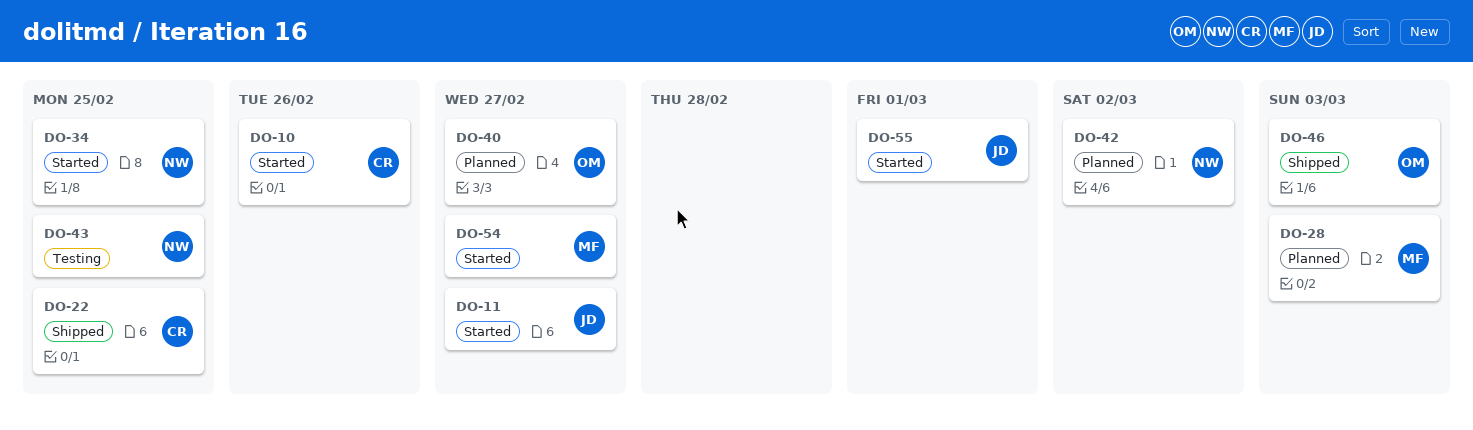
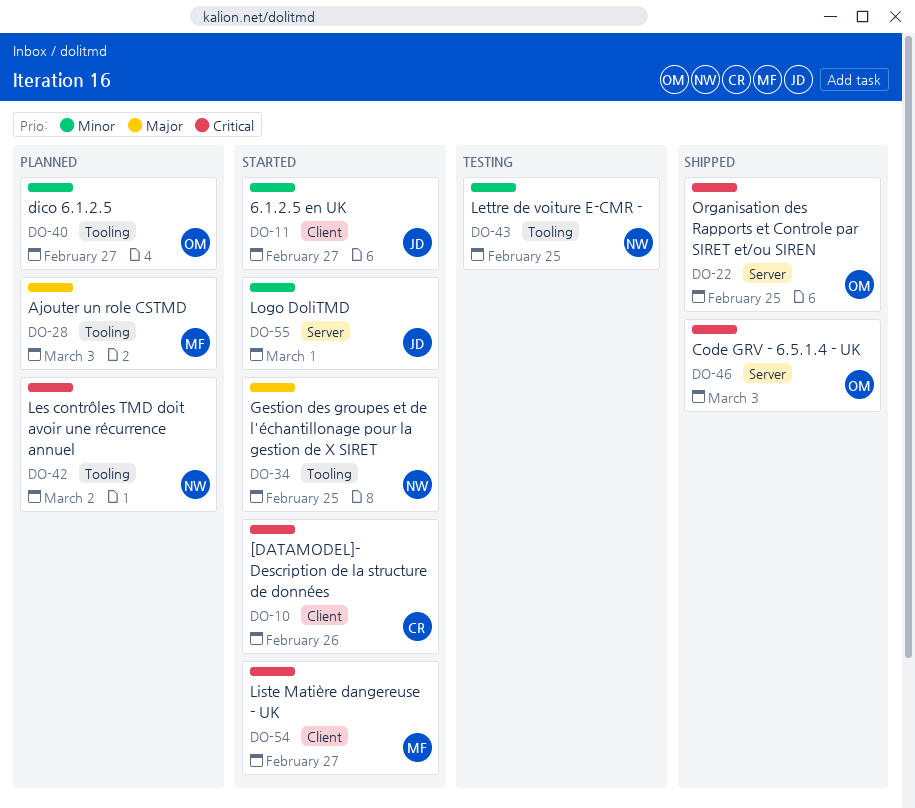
DO-22, owner: CR -> OM

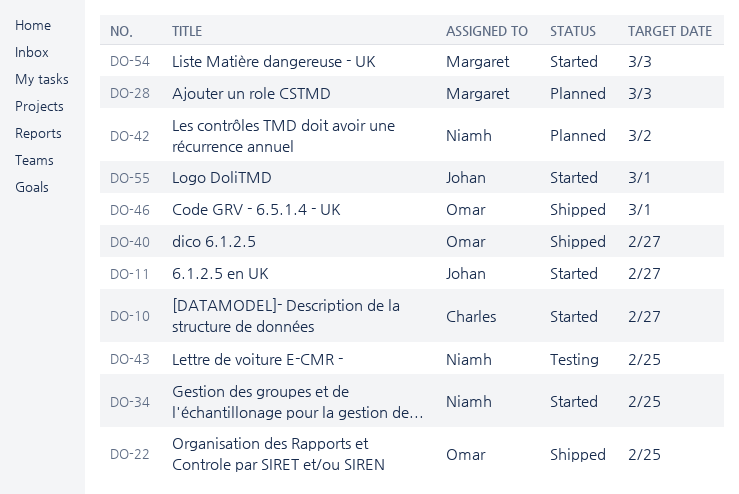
DO-10, due: Feb 26 -> Feb 27
DO-40, status: Planned -> Shipped
DO-46, due: Mar 3 -> Mar 1
DO-54, due: Feb 27 -> Mar 3

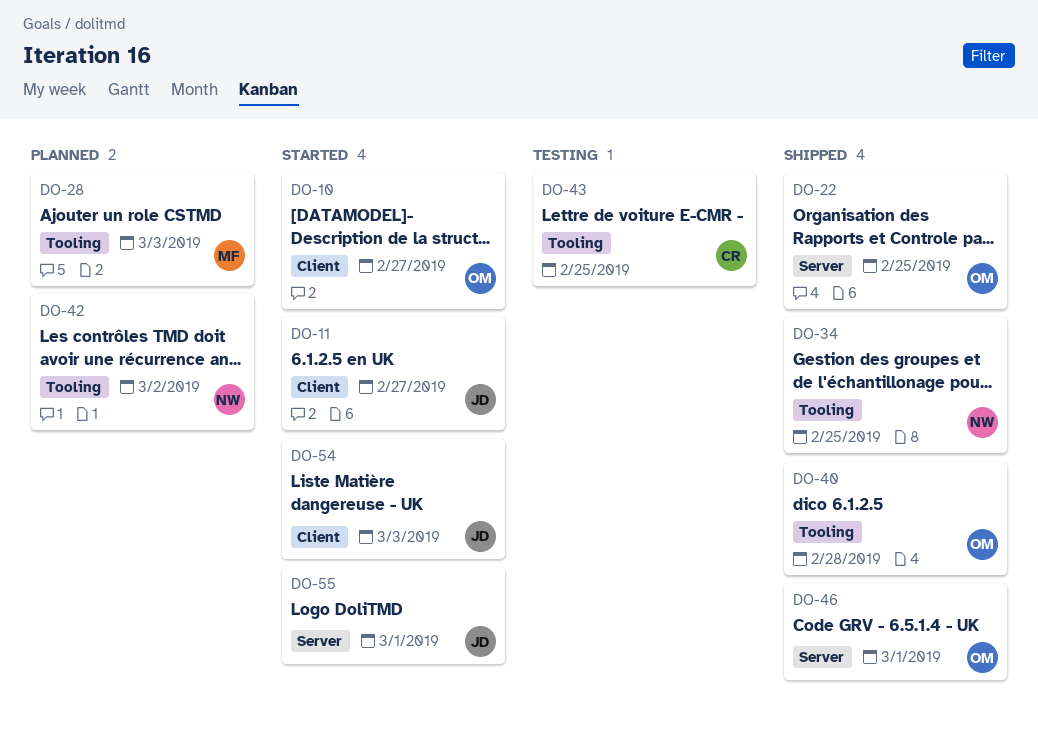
DO-10, owner: Charles -> Omar
DO-34, status: Started -> Shipped
DO-40, due: Feb 27 -> Feb 28
DO-43, owner: Niamh -> Charles
DO-54, owner: Margaret -> Johan

